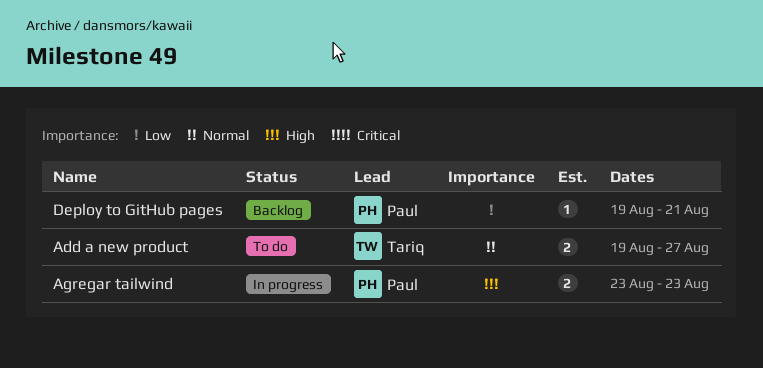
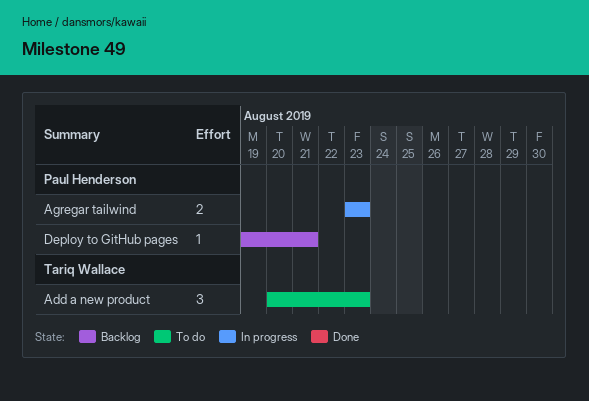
Add a new product, estimate: 2 -> 3
Add a new product, start: Aug 19 -> Aug 20
Add a new product, due: Aug 27 -> Aug 23

